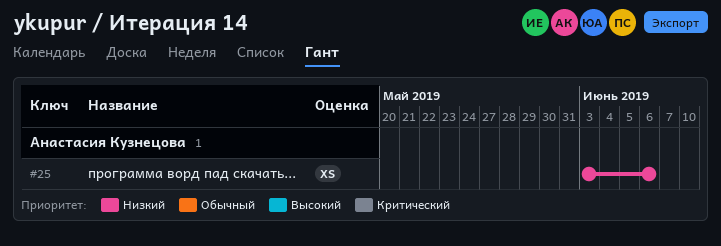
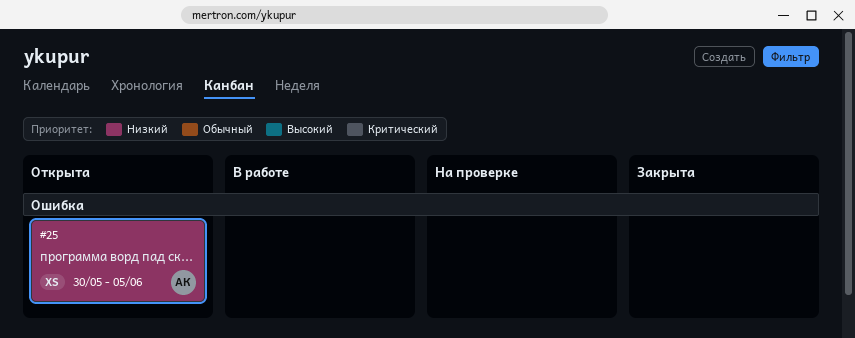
#25, start: Jun 3 -> May 30
#25, due: Jun 6 -> Jun 5

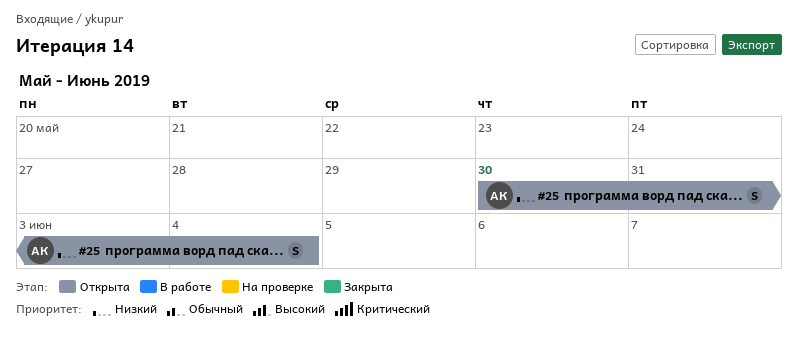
#25, estimate: XS -> S
#25, due: Jun 5 -> Jun 4

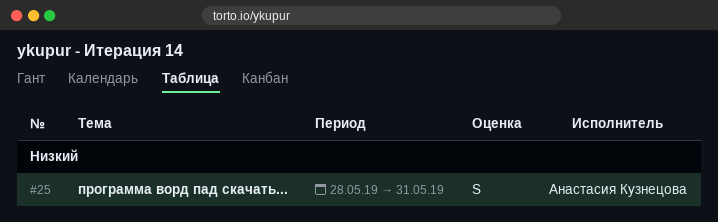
#25, start: May 30 -> May 28
#25, due: Jun 4 -> May 31

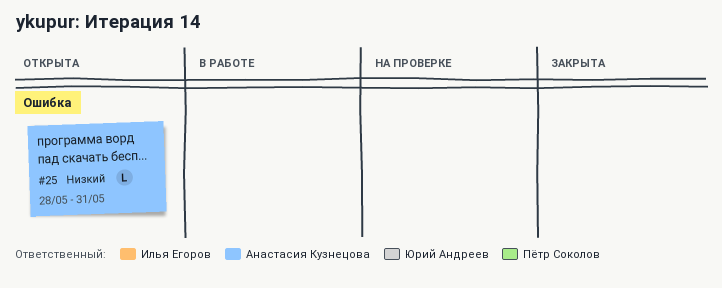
#25, estimate: S -> L

